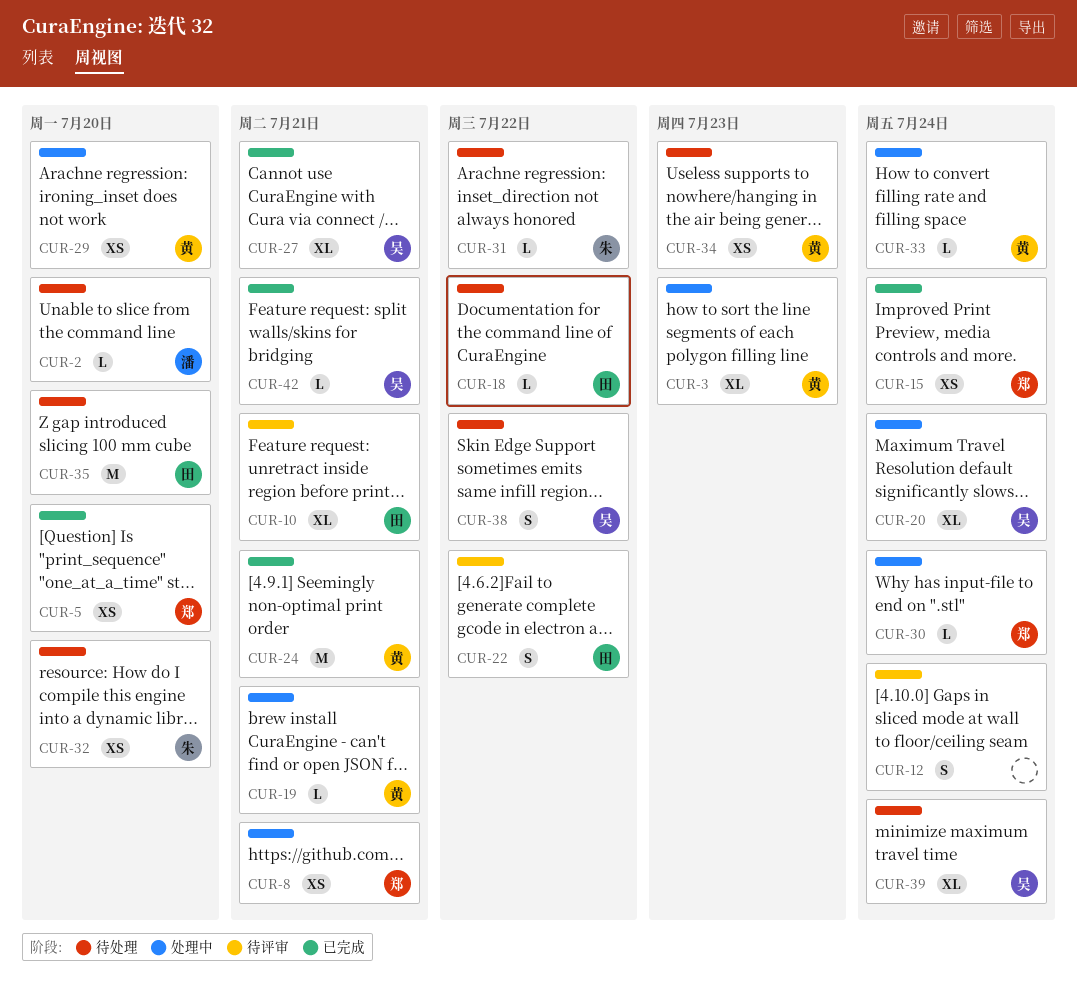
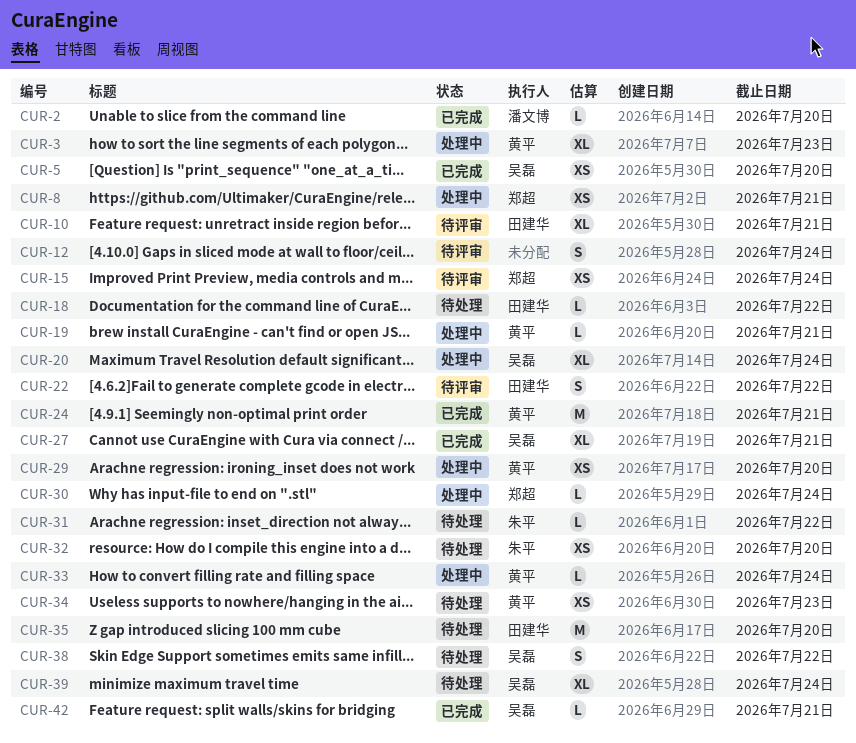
CUR-2, status: 待处理 -> 已完成
CUR-5, owner: 郑超 -> 吴磊
CUR-15, status: 已完成 -> 待评审

